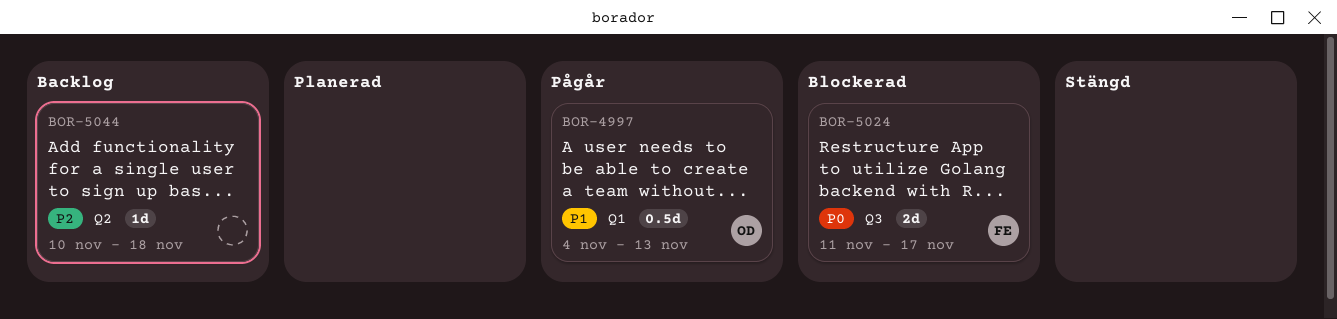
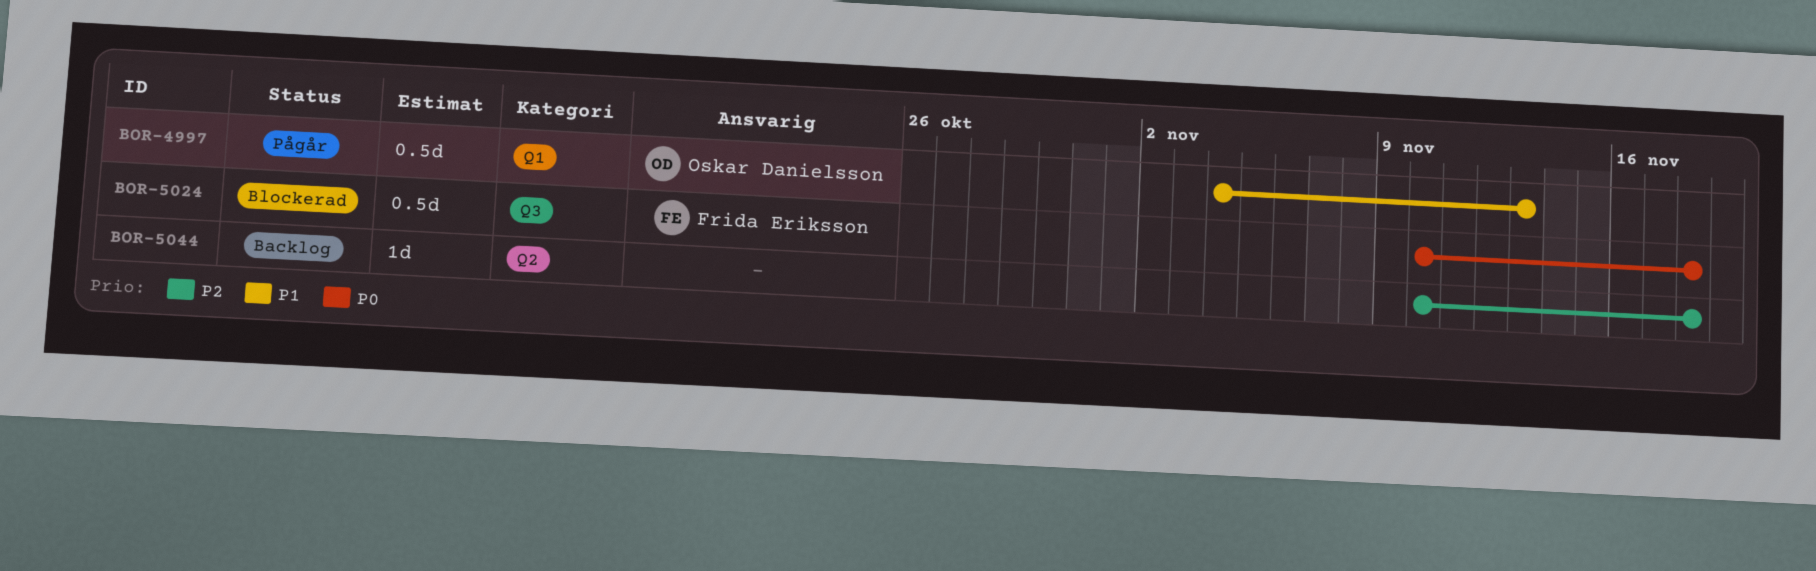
BOR-5024, estimate: 2d -> 0.5d
BOR-5024, start: Nov 11 -> Nov 10
BOR-5024, due: Nov 17 -> Nov 18

